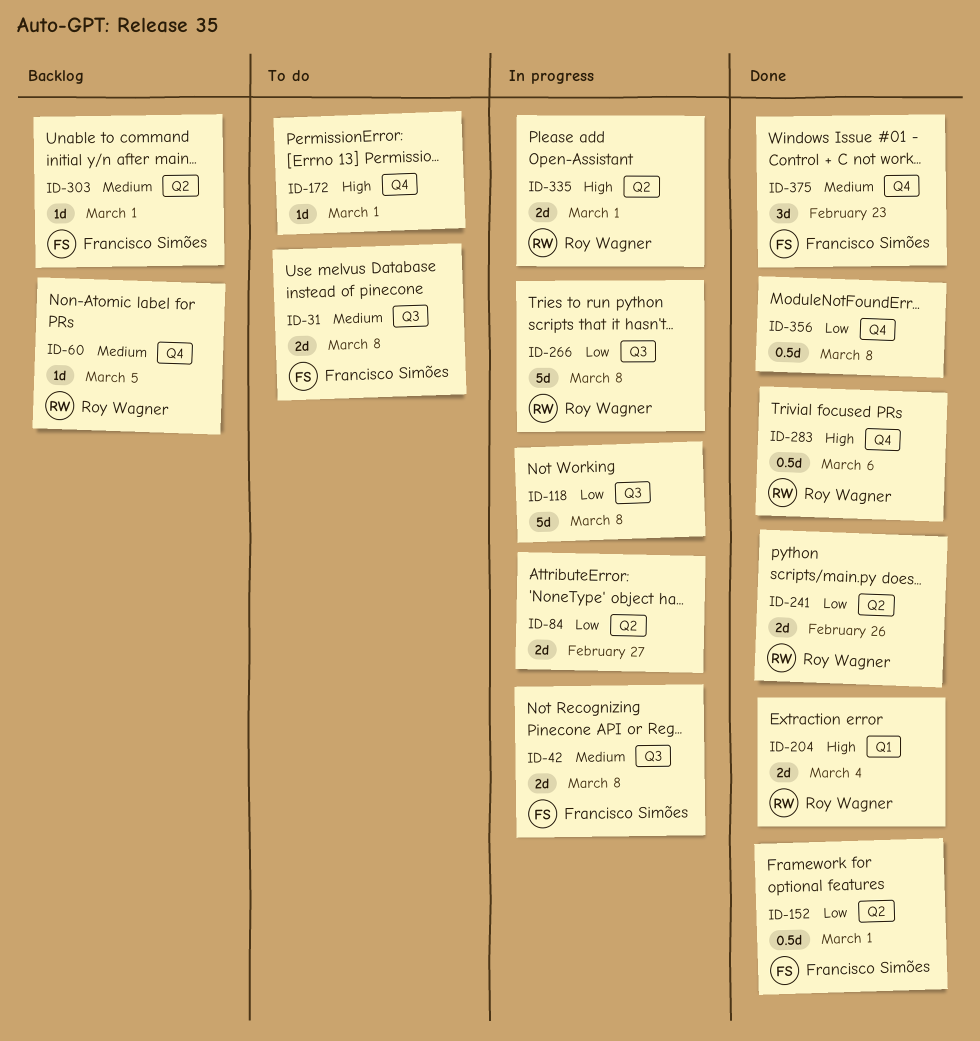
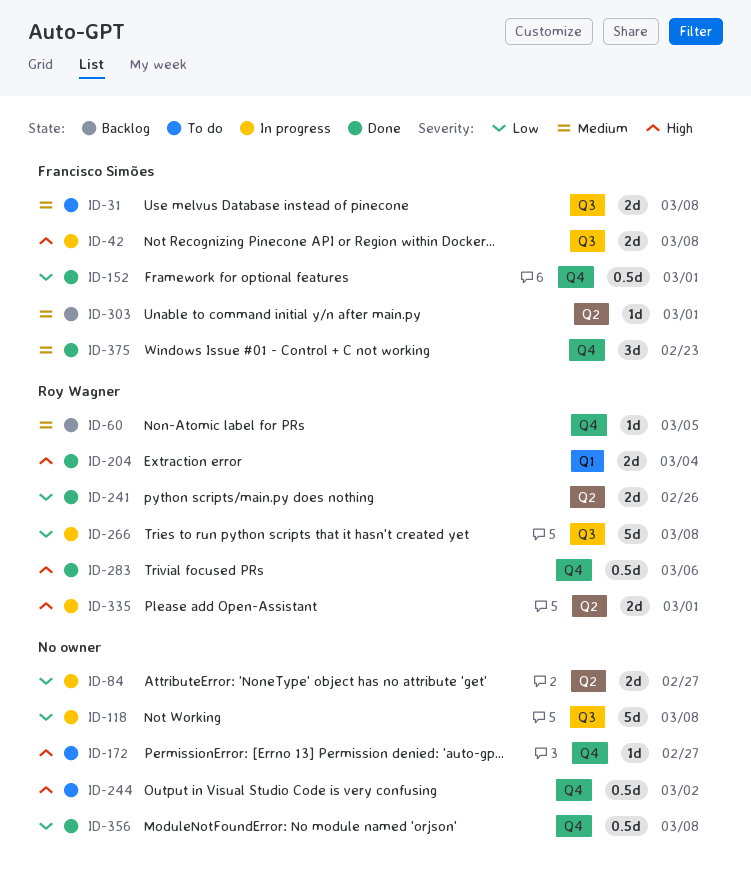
ID-42, priority: Medium -> High
ID-152, label: Q2 -> Q4
ID-172, due: Mar 1 -> Feb 27
ID-244: none -> present

